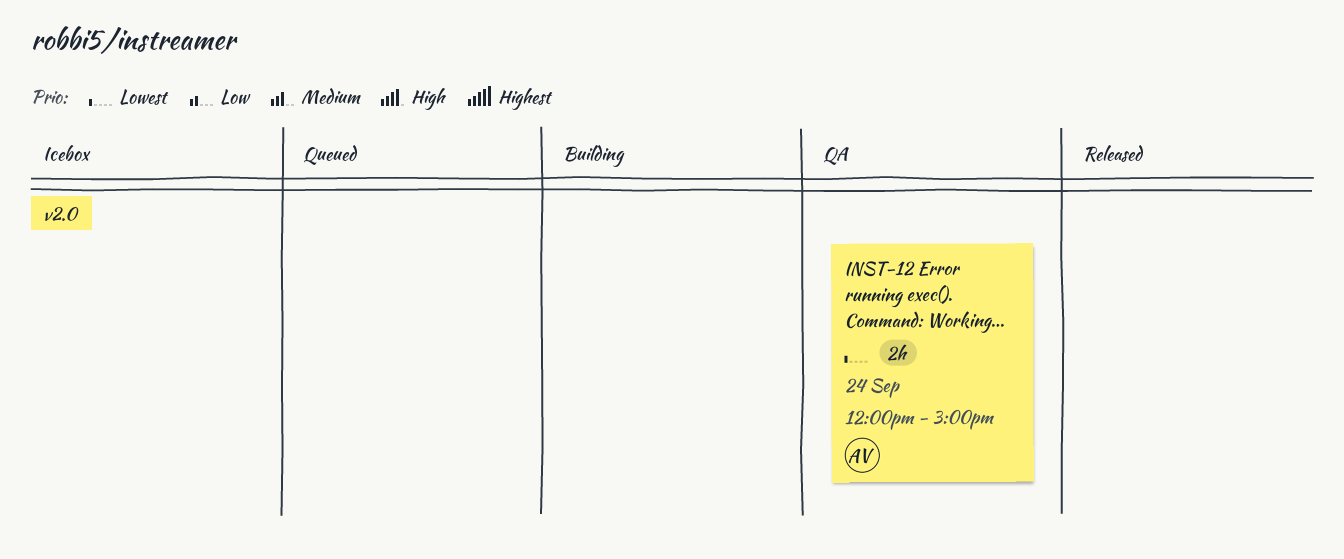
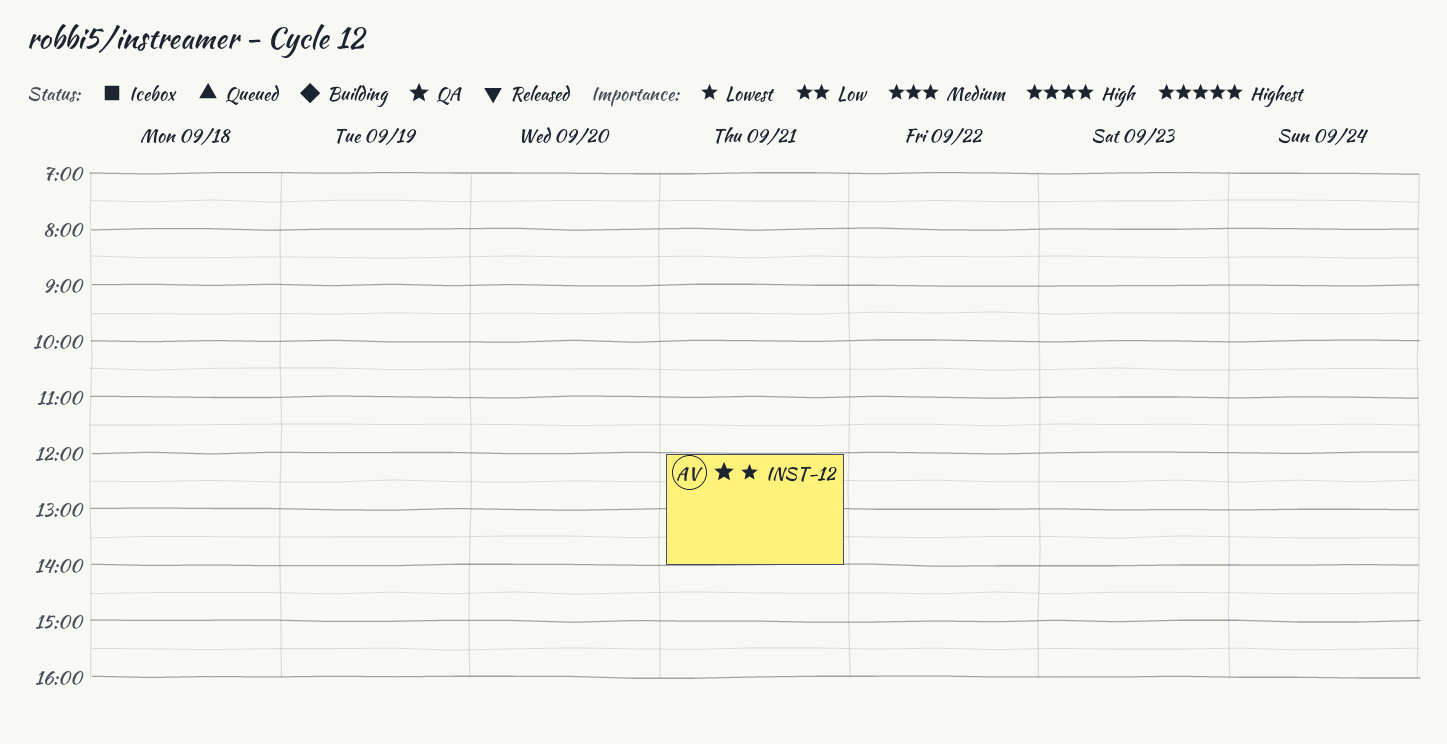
INST-12, day: Sep 24 -> Sep 21
INST-12, ends: 15:00 -> 14:00

